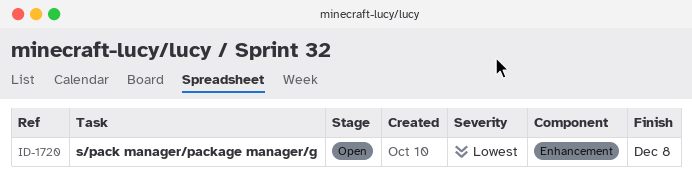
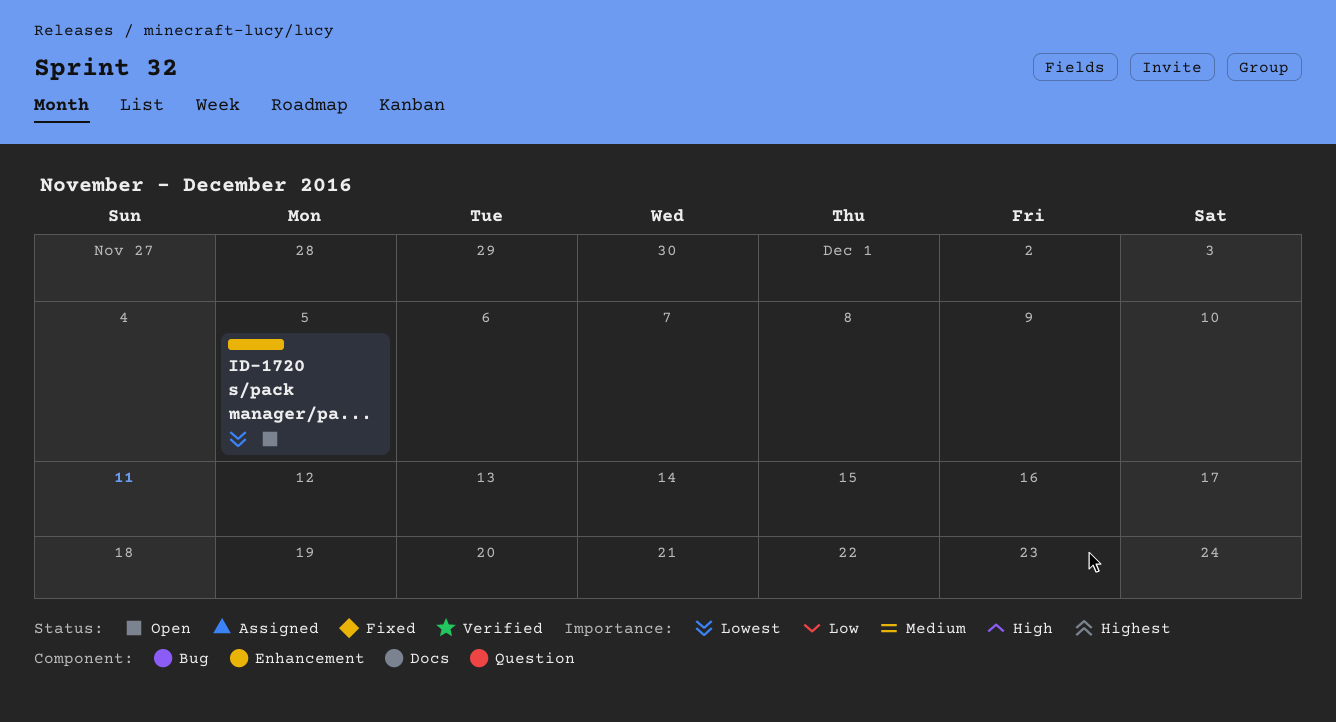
ID-1720, due: Dec 8 -> Dec 5

